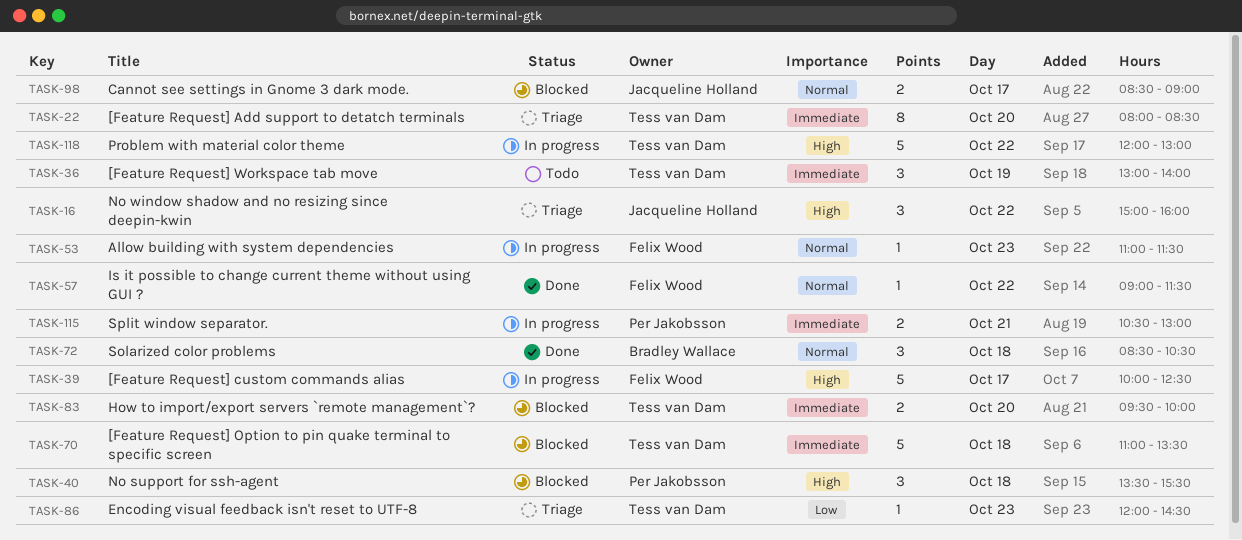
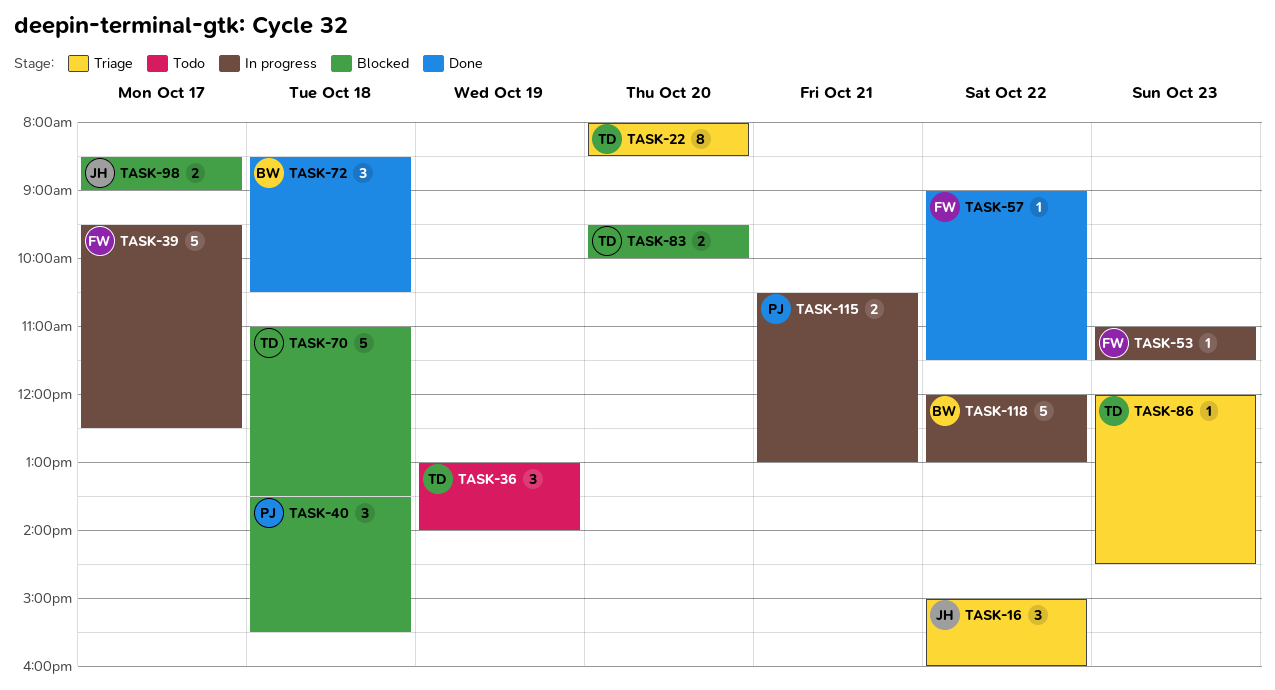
TASK-39, begins: 10:00 -> 09:30
TASK-118, owner: Tess van Dam -> Bradley Wallace

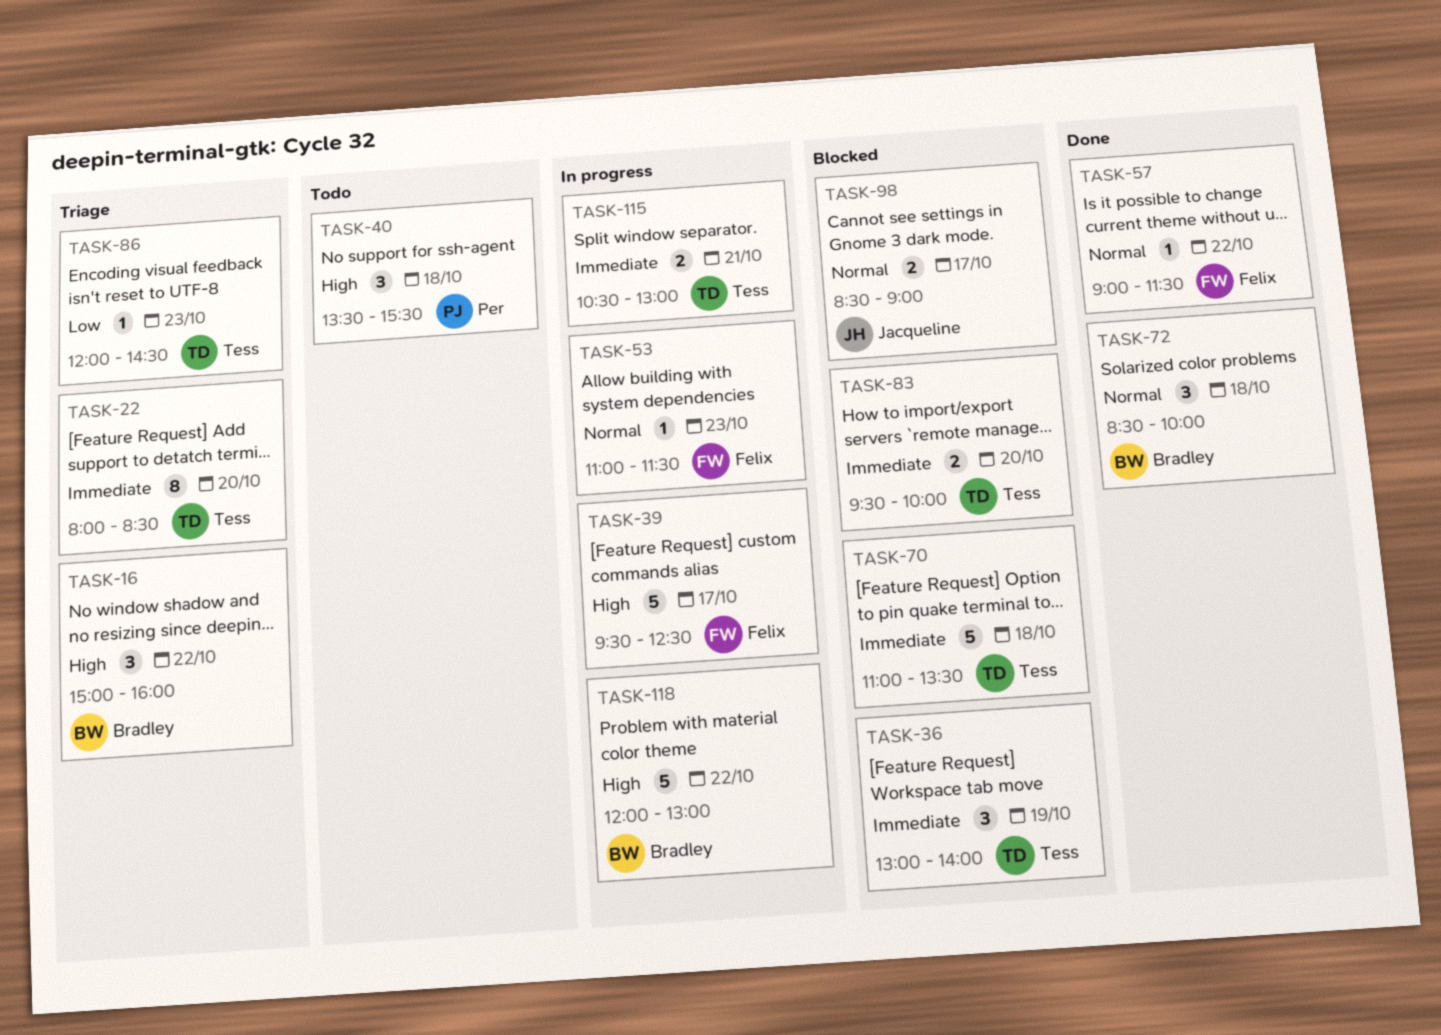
TASK-16, owner: Jacqueline -> Bradley
TASK-36, status: Todo -> Blocked
TASK-40, status: Blocked -> Todo
TASK-72, ends: 10:30 -> 10:00
TASK-115, owner: Per -> Tess

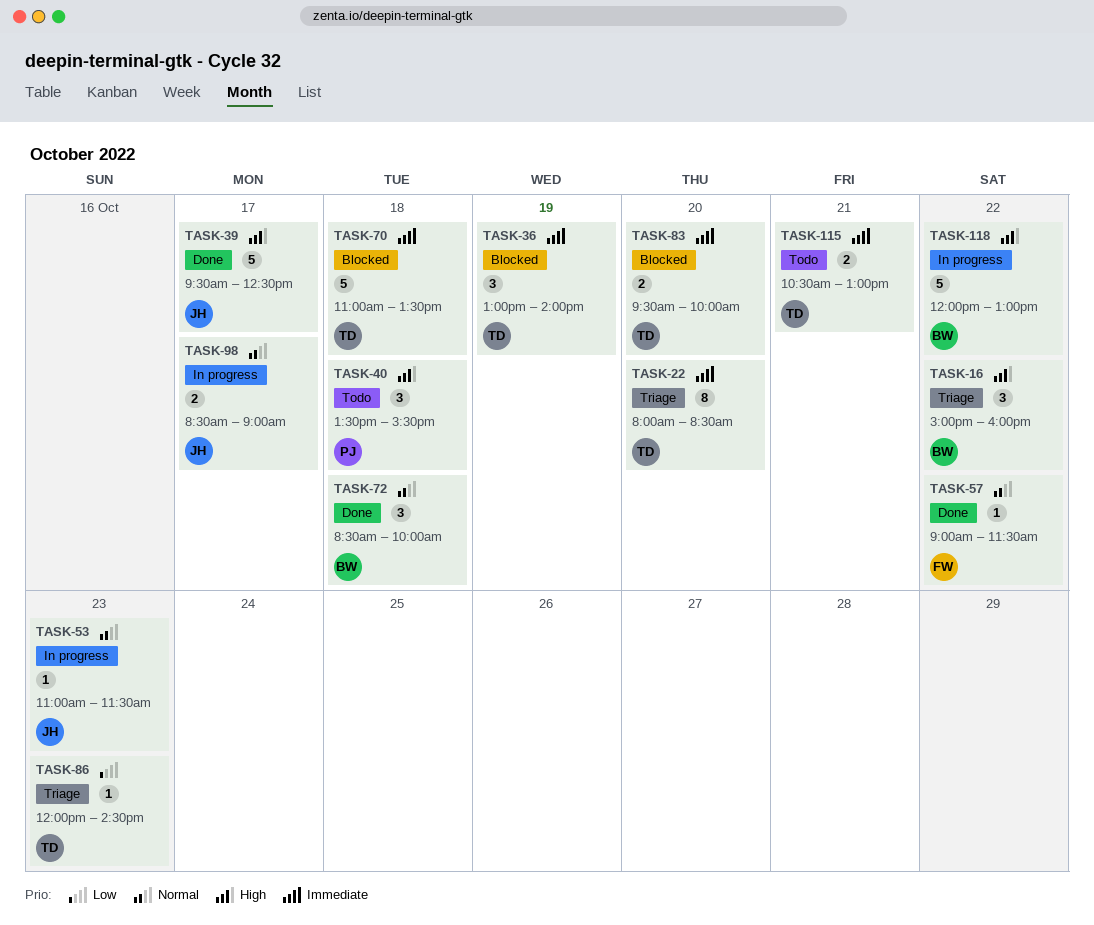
TASK-39, status: In progress -> Done
TASK-39, owner: Felix -> Jacqueline
TASK-53, owner: Felix -> Jacqueline
TASK-98, status: Blocked -> In progress
TASK-115, status: In progress -> Todo

